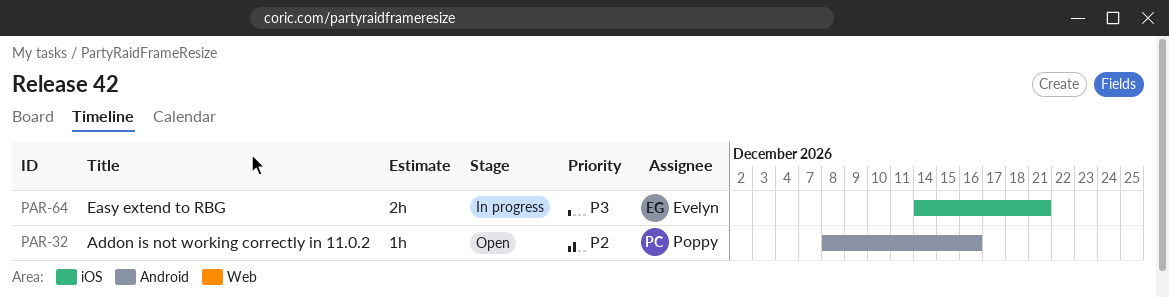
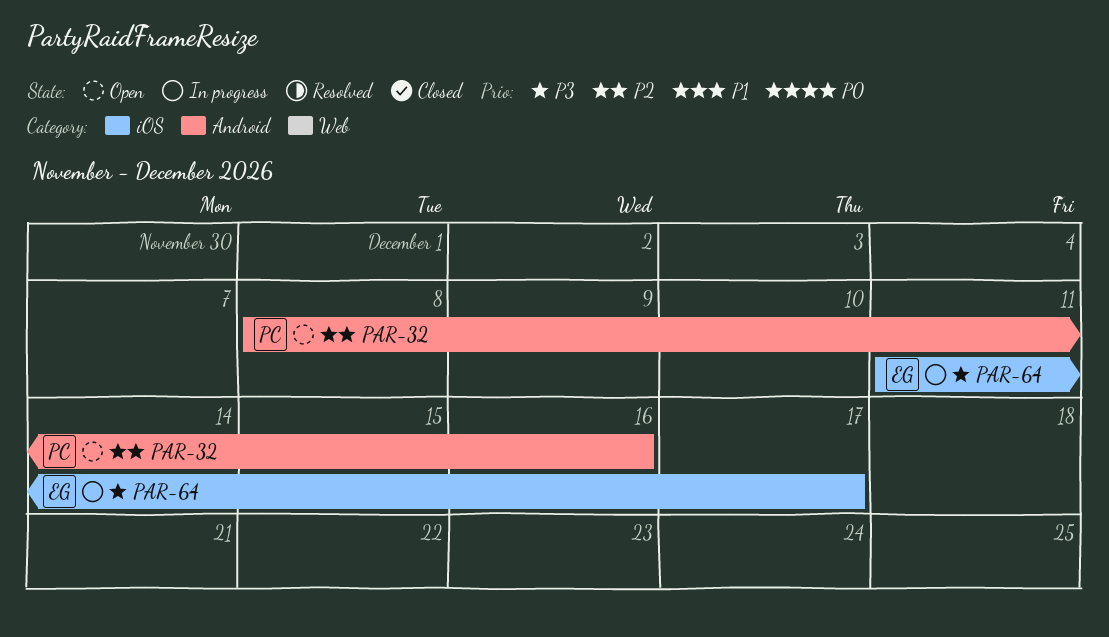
PAR-64, start: Dec 14 -> Dec 11
PAR-64, due: Dec 21 -> Dec 17

